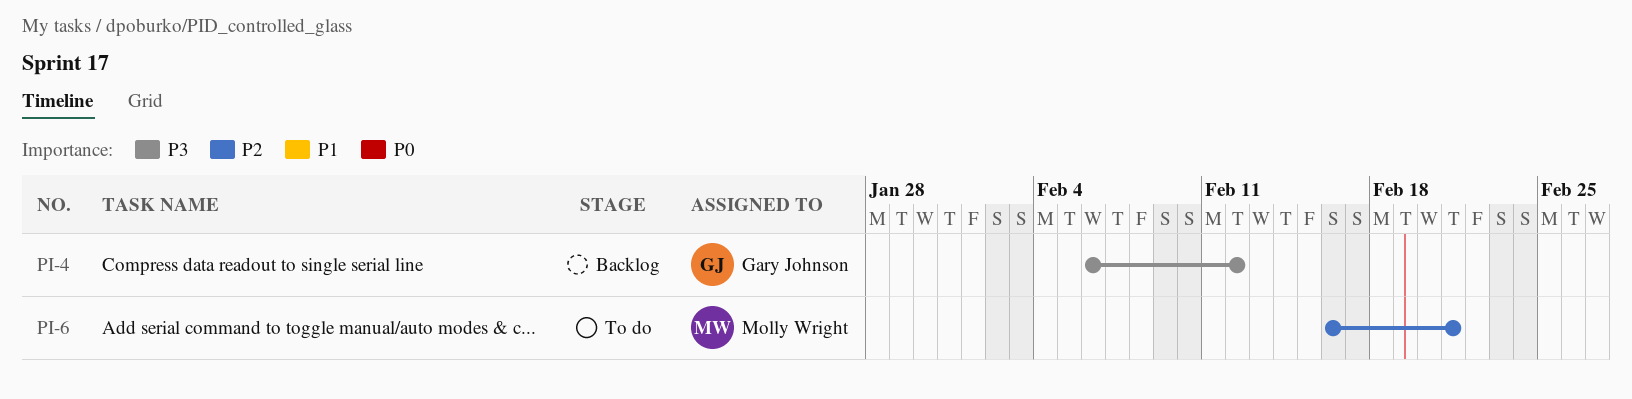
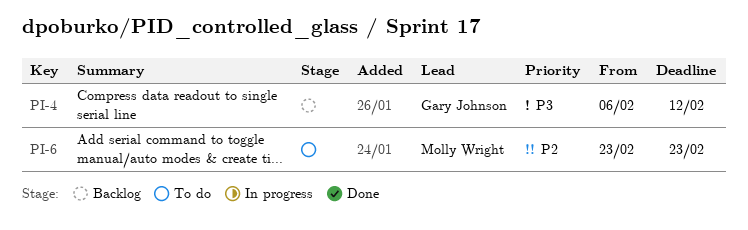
PI-6, start: Feb 16 -> Feb 23
PI-6, due: Feb 21 -> Feb 23

